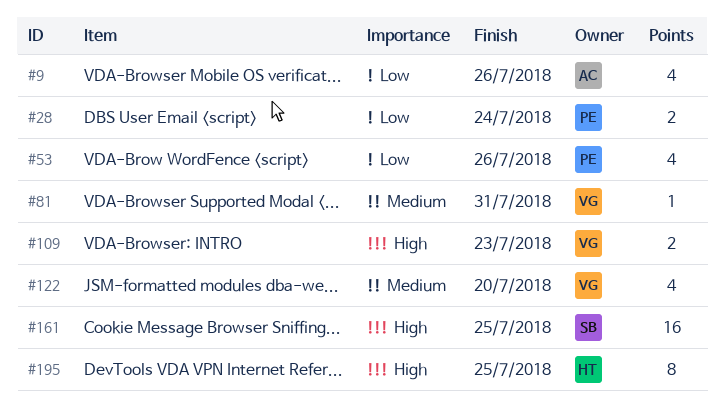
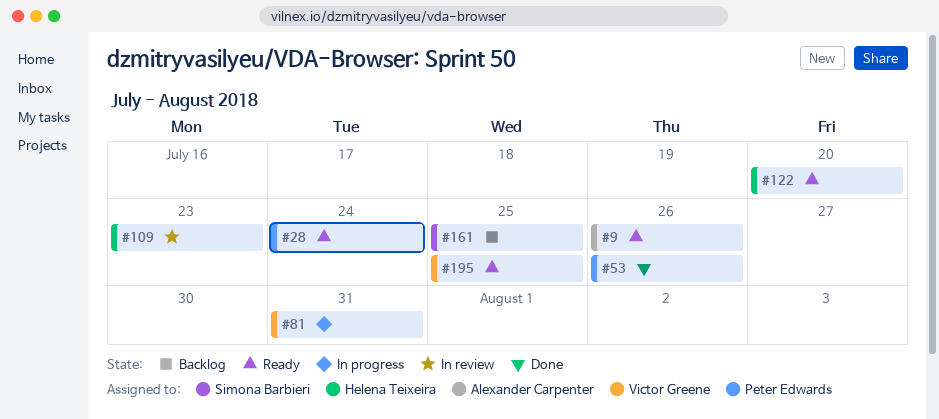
#109, owner: Victor Greene -> Helena Teixeira
#122, owner: Victor Greene -> Helena Teixeira
#195, owner: Helena Teixeira -> Victor Greene

